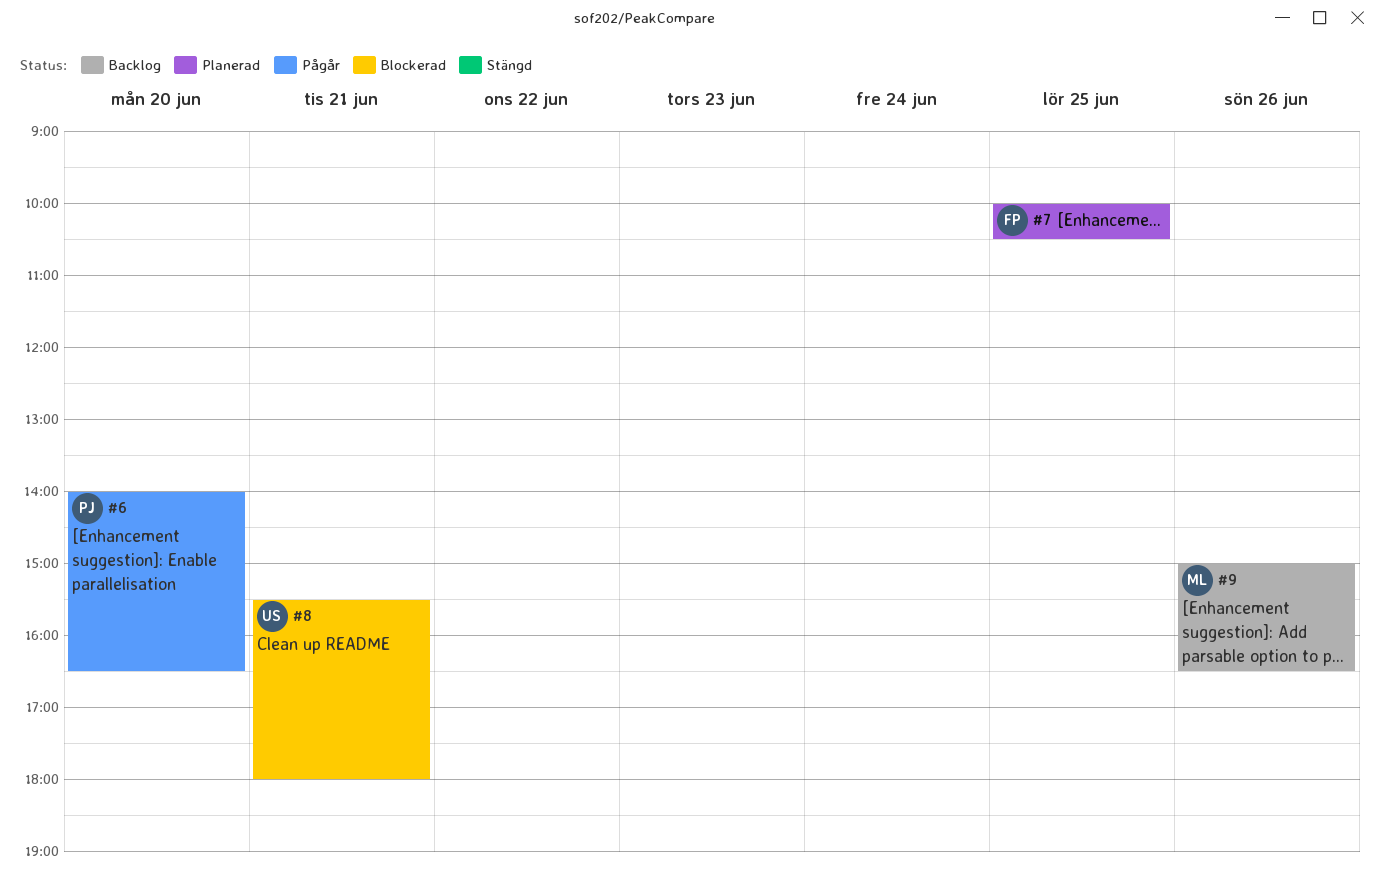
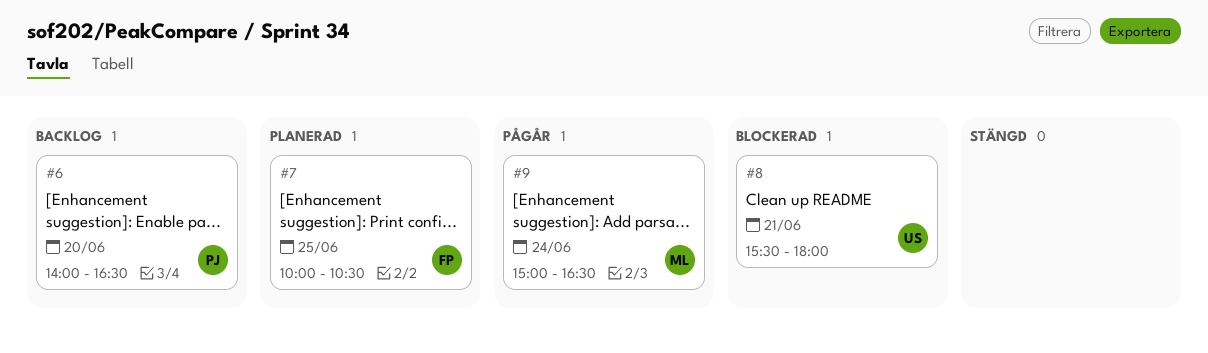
#6, status: Pågår -> Backlog
#9, status: Backlog -> Pågår
#9, day: Jun 26 -> Jun 24

